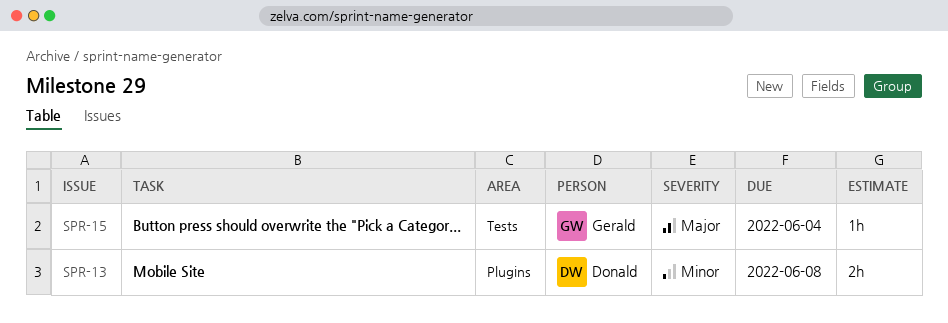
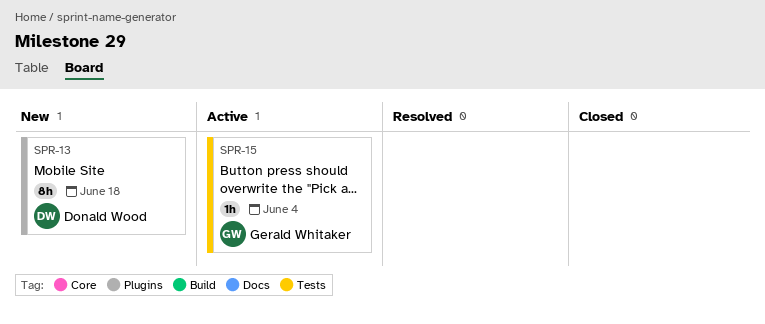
SPR-13, estimate: 2h -> 8h
SPR-13, due: Jun 8 -> Jun 18

